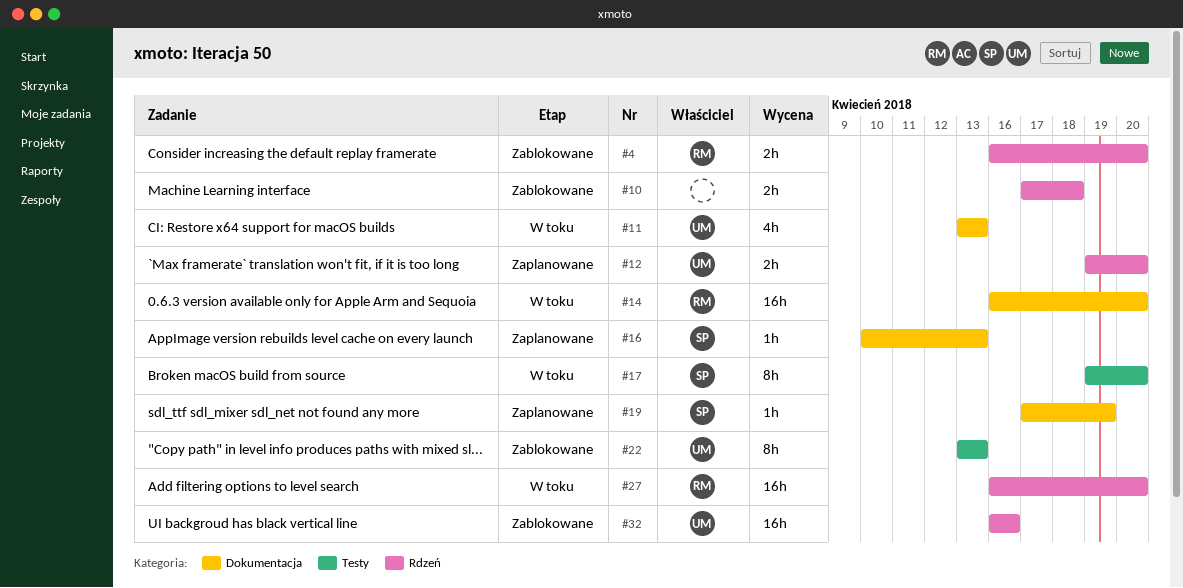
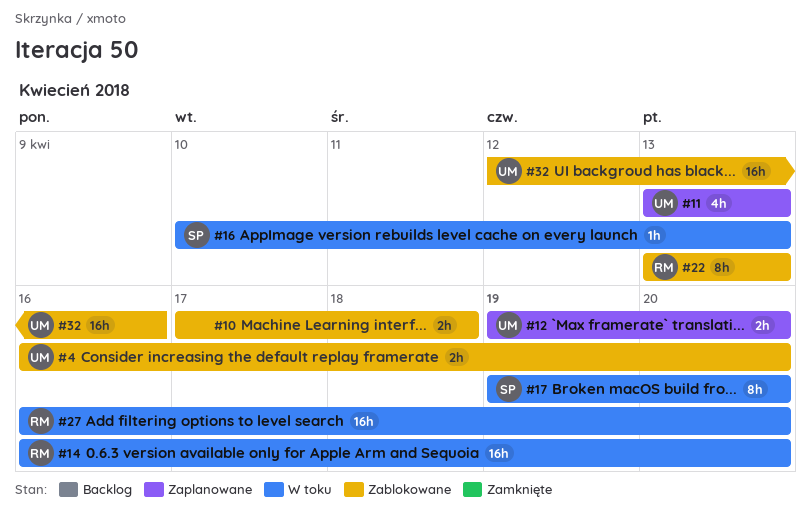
#4, owner: RM -> UM
#11, status: W toku -> Zaplanowane
#16, status: Zaplanowane -> W toku
#19: present -> none
#22, owner: UM -> RM
#32, start: Apr 16 -> Apr 12

